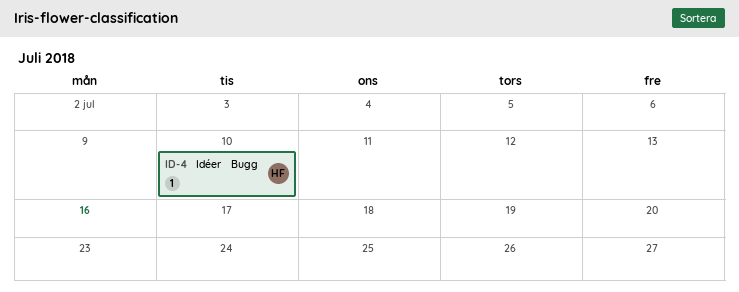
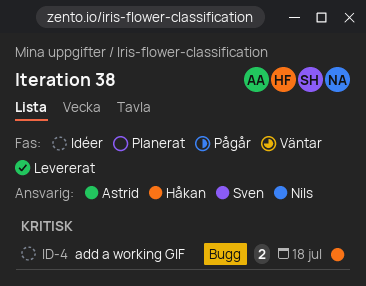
ID-4, estimate: 1 -> 2
ID-4, due: Jul 10 -> Jul 18

